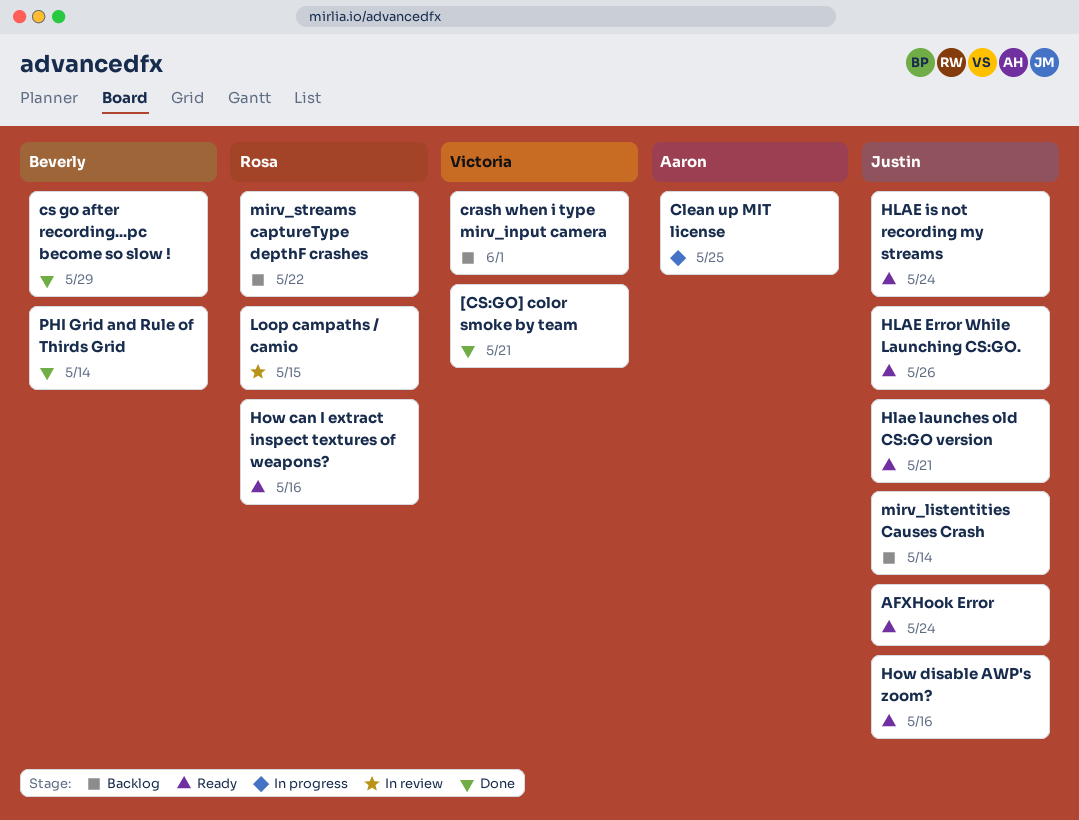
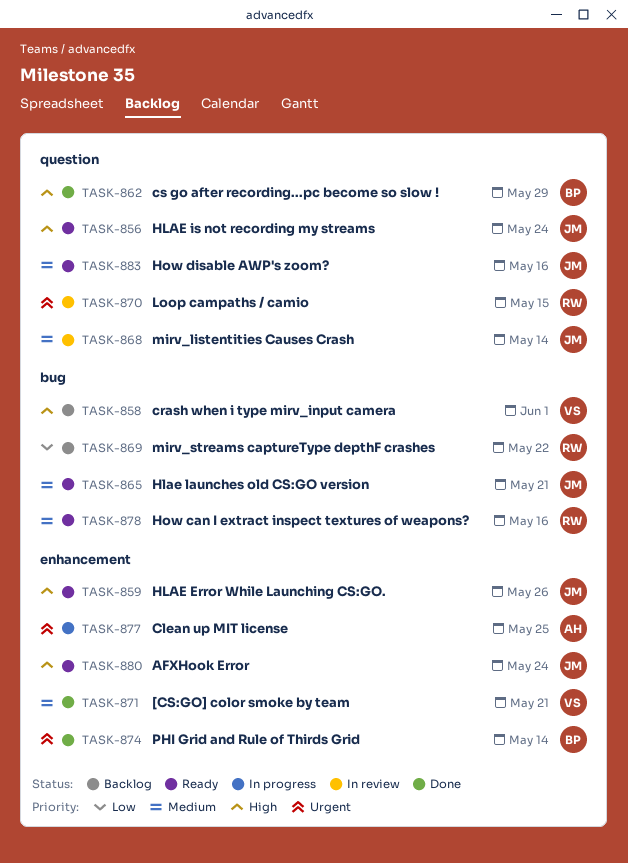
mirv_listentities Causes Crash, status: Backlog -> In review

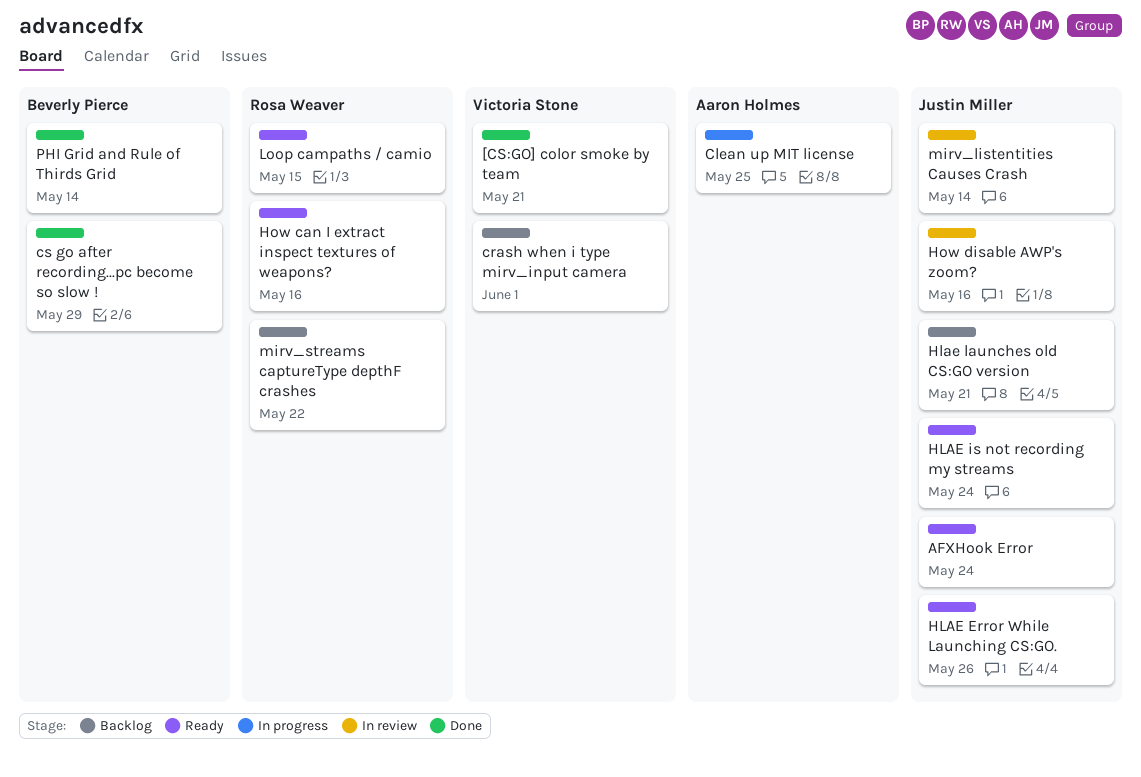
Hlae launches old CS:GO version, status: Ready -> Backlog
How disable AWP's zoom?, status: Ready -> In review
Loop campaths / camio, status: In review -> Ready

